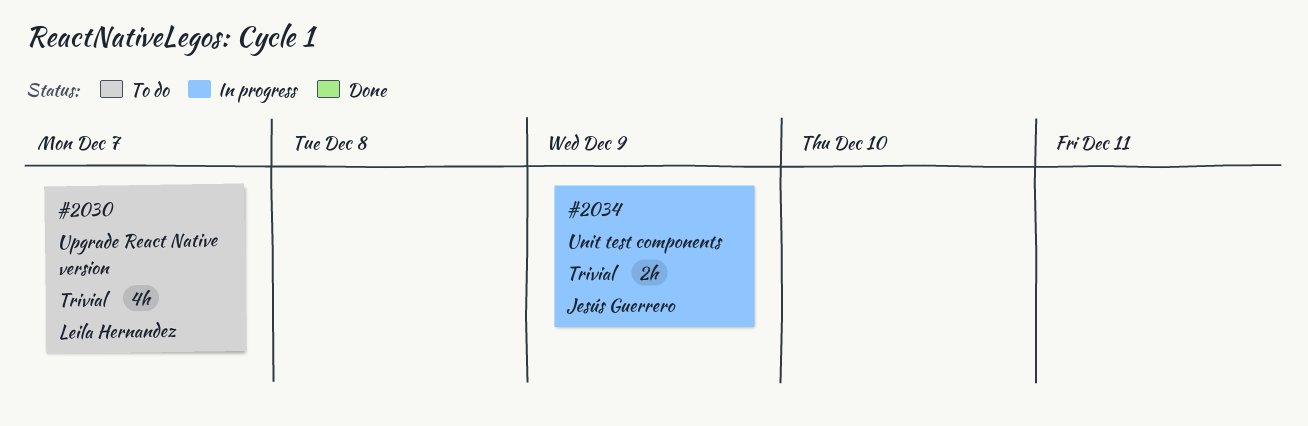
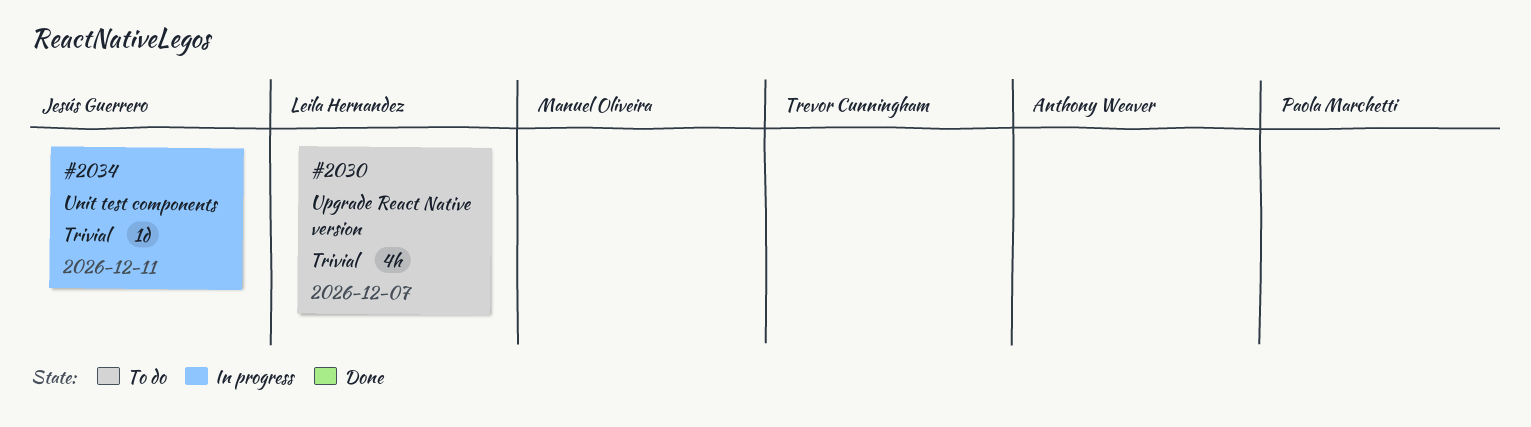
#2034, estimate: 2h -> 1d
#2034, due: Dec 9 -> Dec 11

